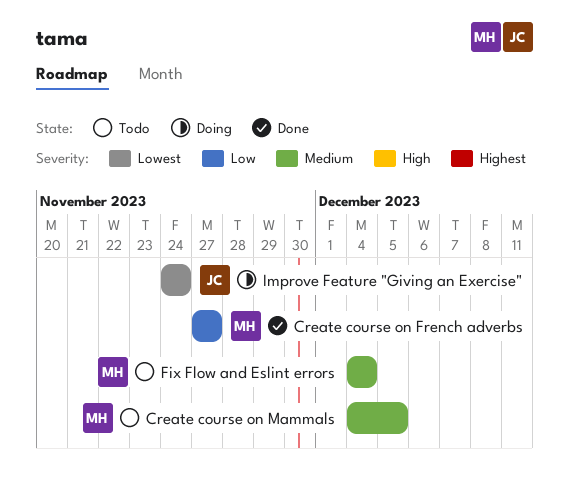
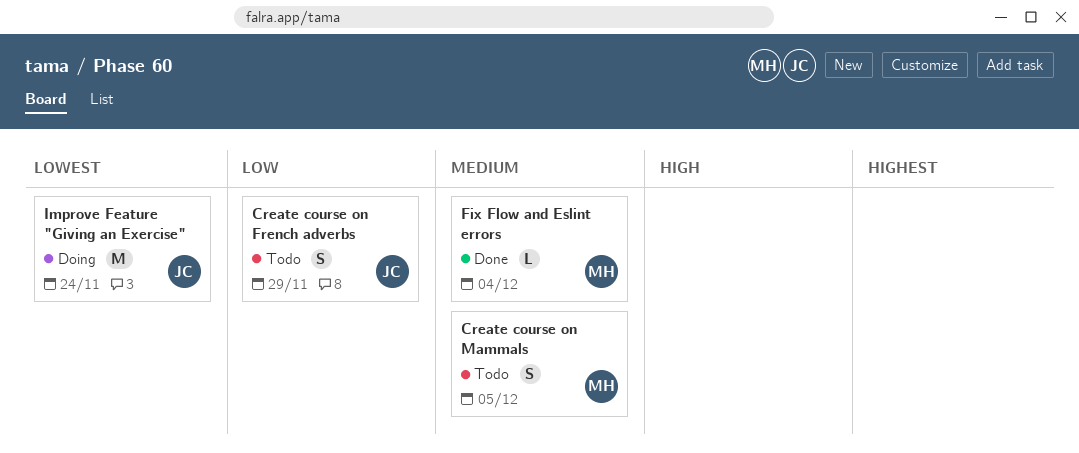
Create course on French adverbs, status: Done -> Todo
Create course on French adverbs, owner: MH -> JC
Create course on French adverbs, due: Nov 27 -> Nov 29
Fix Flow and Eslint errors, status: Todo -> Done

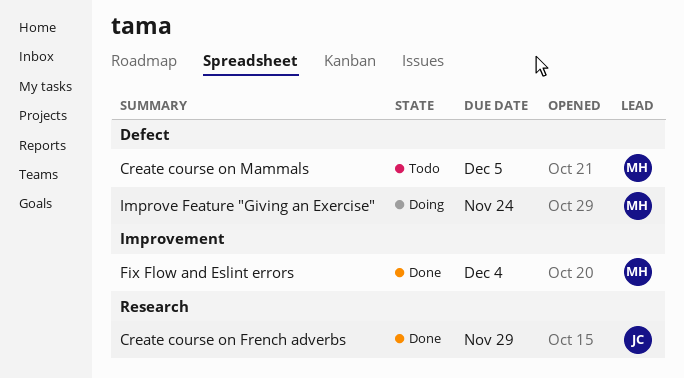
Create course on French adverbs, status: Todo -> Done
Improve Feature "Giving an Exercise", owner: JC -> MH

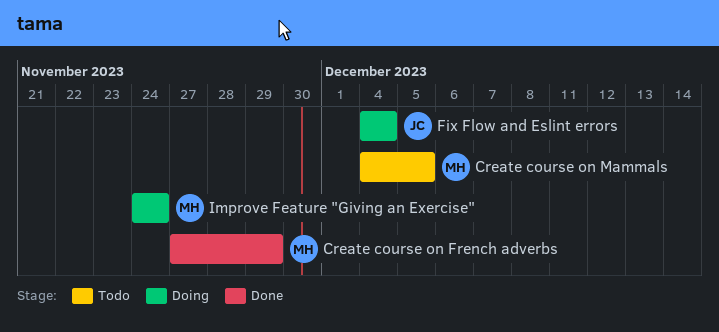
Create course on French adverbs, owner: JC -> MH
Fix Flow and Eslint errors, status: Done -> Doing
Fix Flow and Eslint errors, owner: MH -> JC

